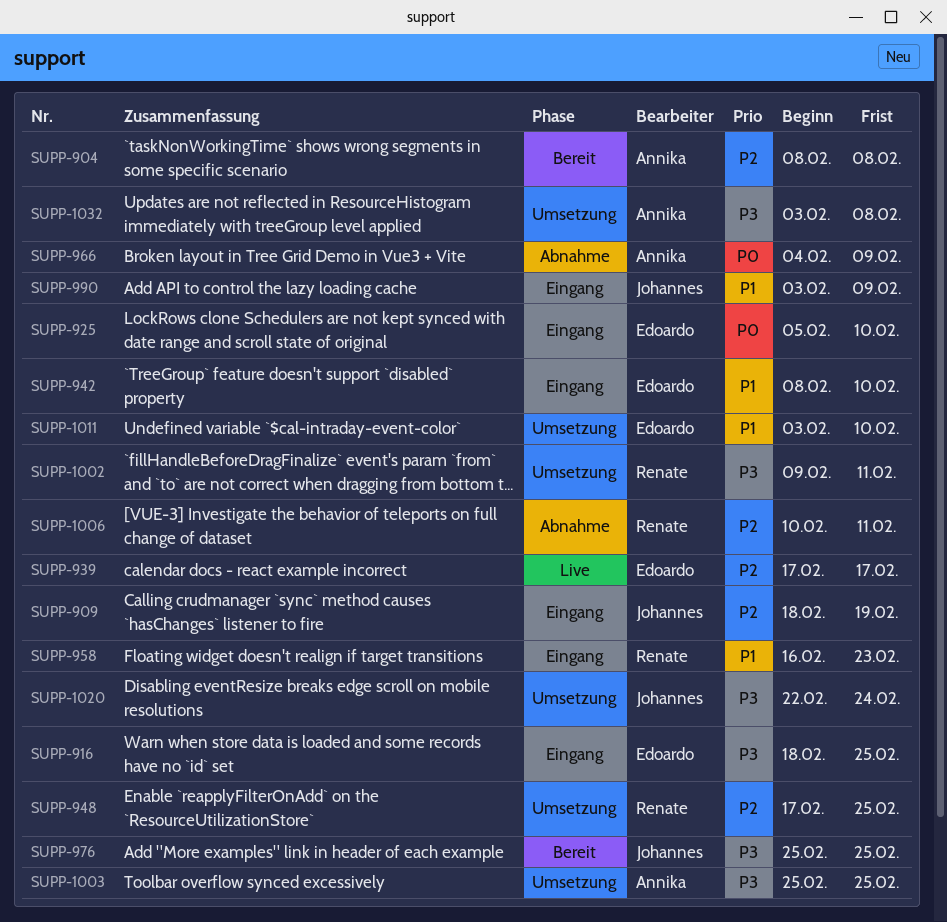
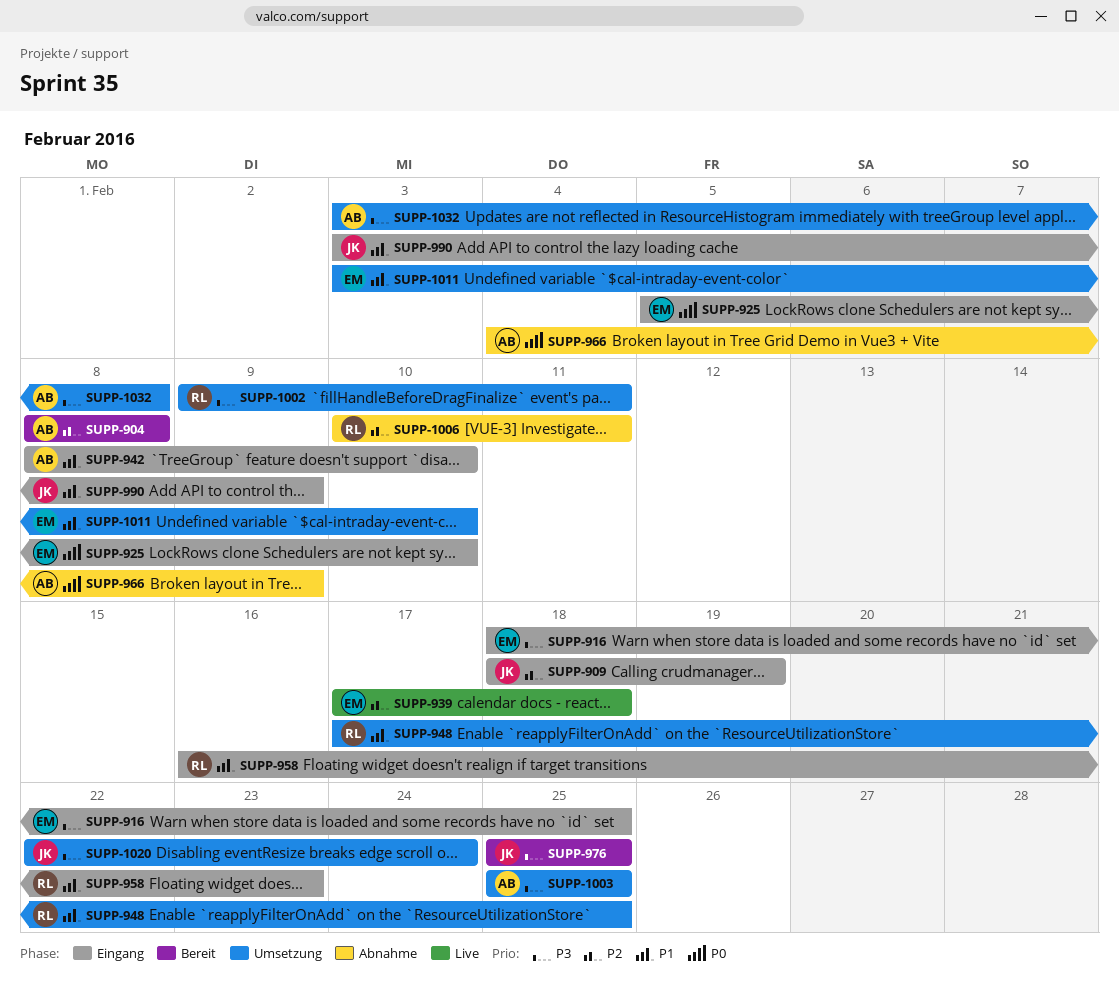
SUPP-939, due: Feb 17 -> Feb 18
SUPP-942, owner: Edoardo -> Annika
SUPP-948, priority: P2 -> P1

